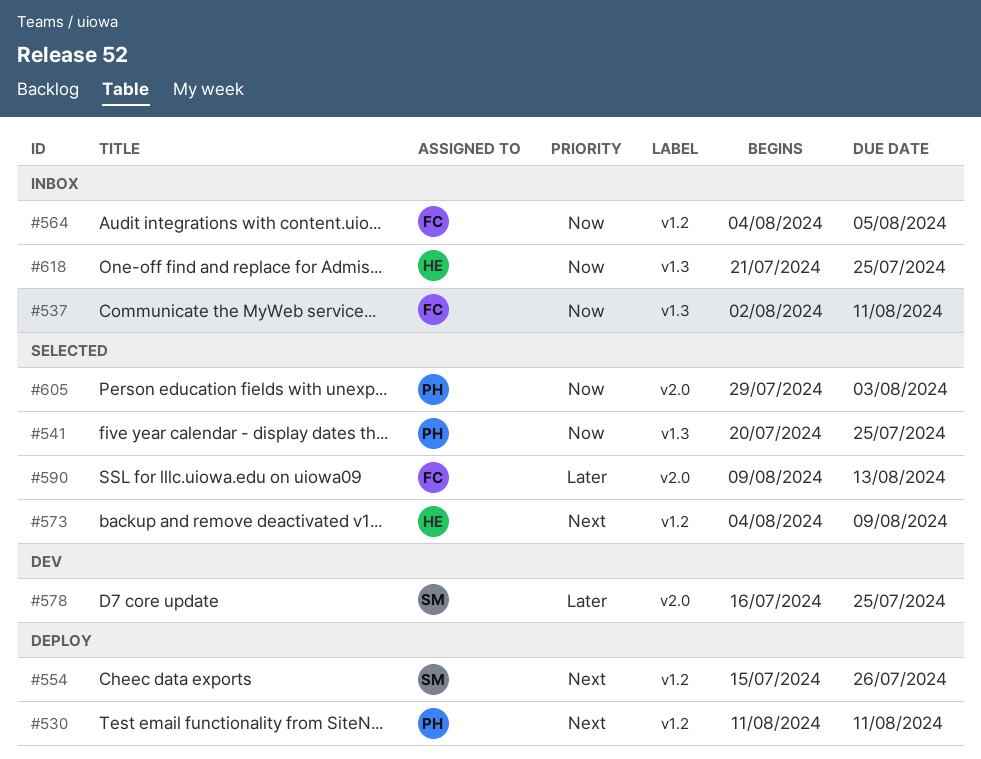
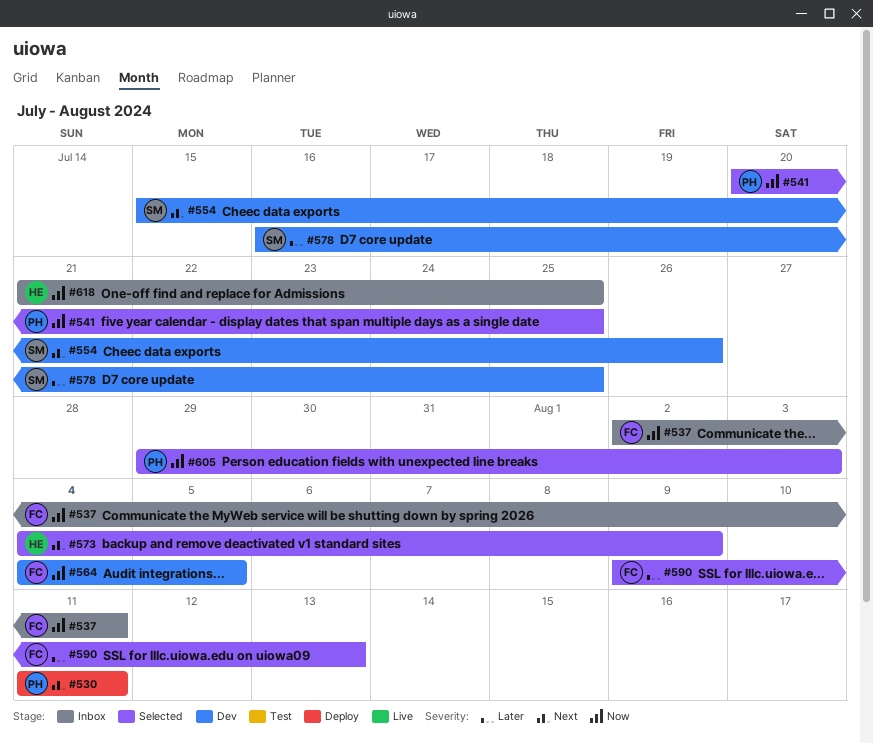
#554, status: Deploy -> Dev
#564, status: Inbox -> Dev

